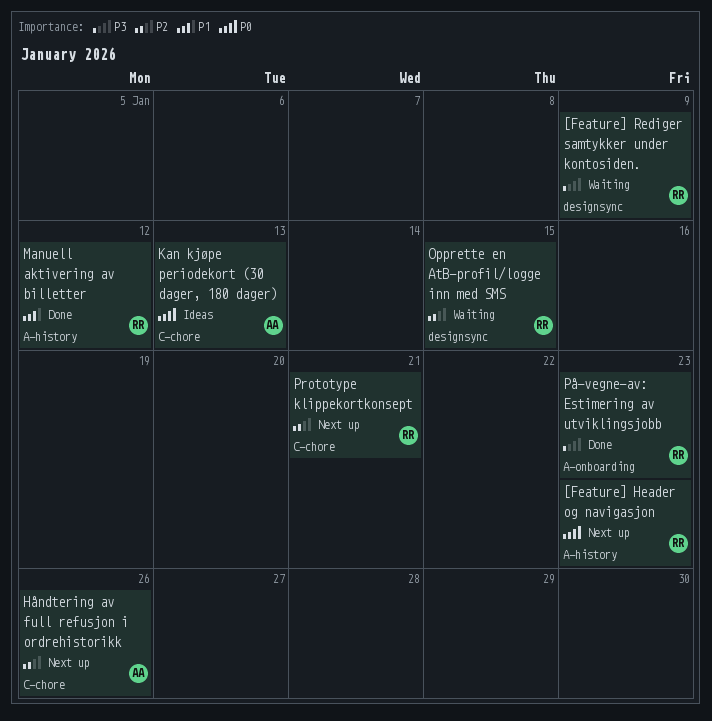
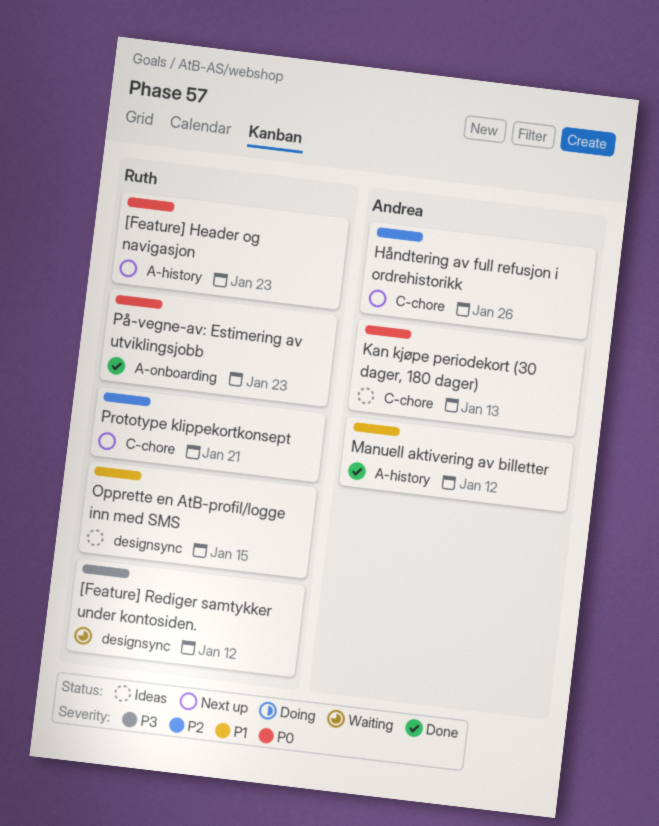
[Feature] Rediger samtykker under kontosiden., due: Jan 9 -> Jan 12
Manuell aktivering av billetter, owner: Ruth -> Andrea
Opprette en AtB-profil/logge inn med SMS, status: Waiting -> Ideas
Opprette en AtB-profil/logge inn med SMS, priority: P2 -> P1
På-vegne-av: Estimering av utviklingsjobb, priority: P3 -> P0

